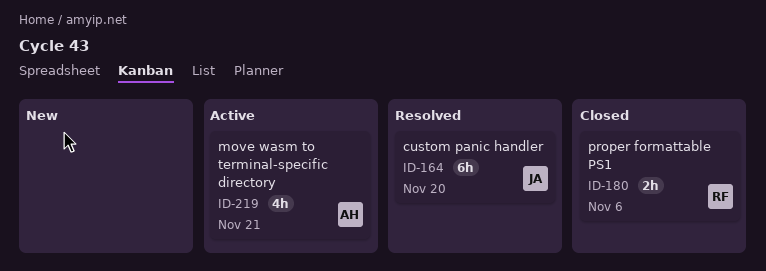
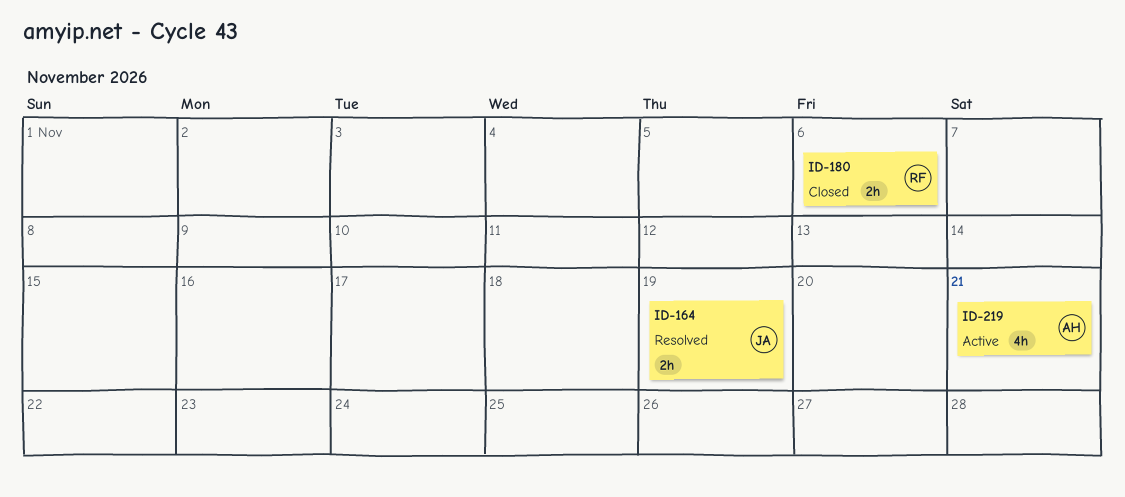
ID-164, estimate: 6h -> 2h
ID-164, due: Nov 20 -> Nov 19

